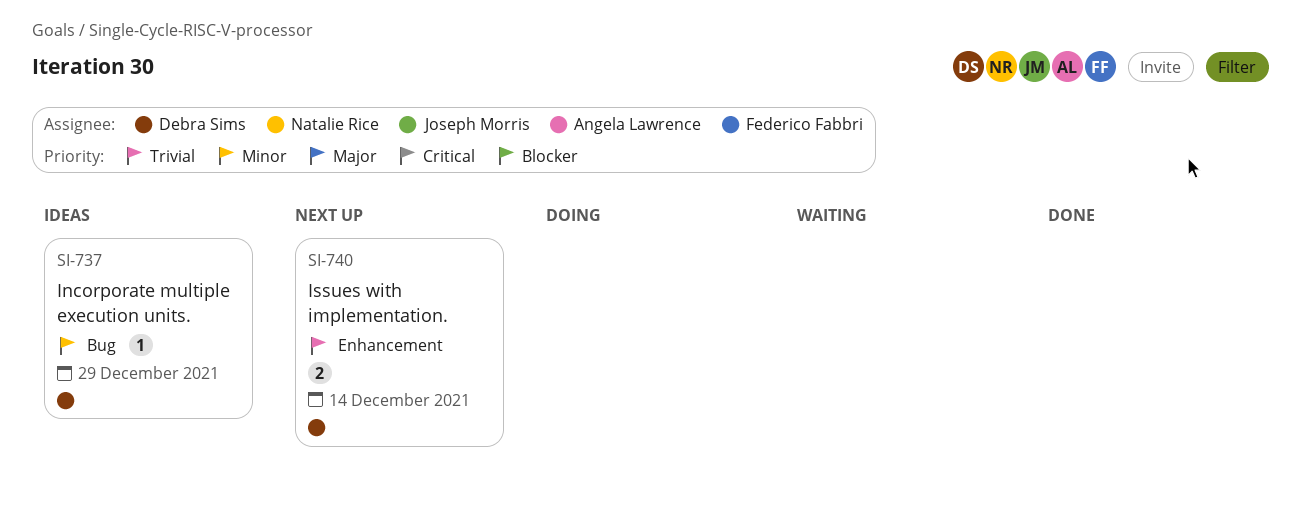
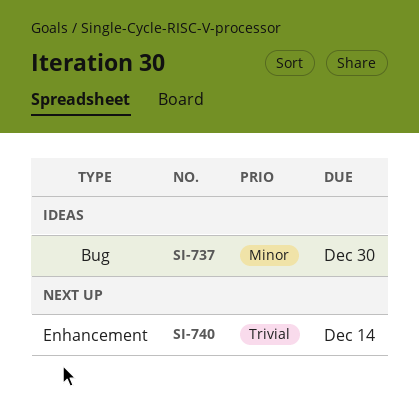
SI-737, due: Dec 29 -> Dec 30

